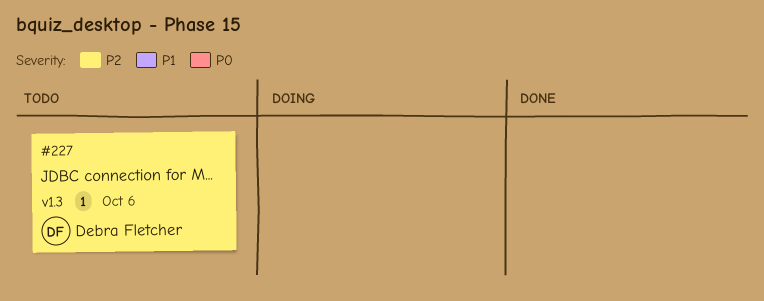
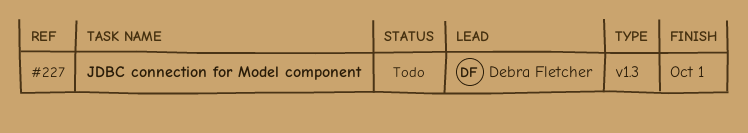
#227, due: Oct 6 -> Oct 1

